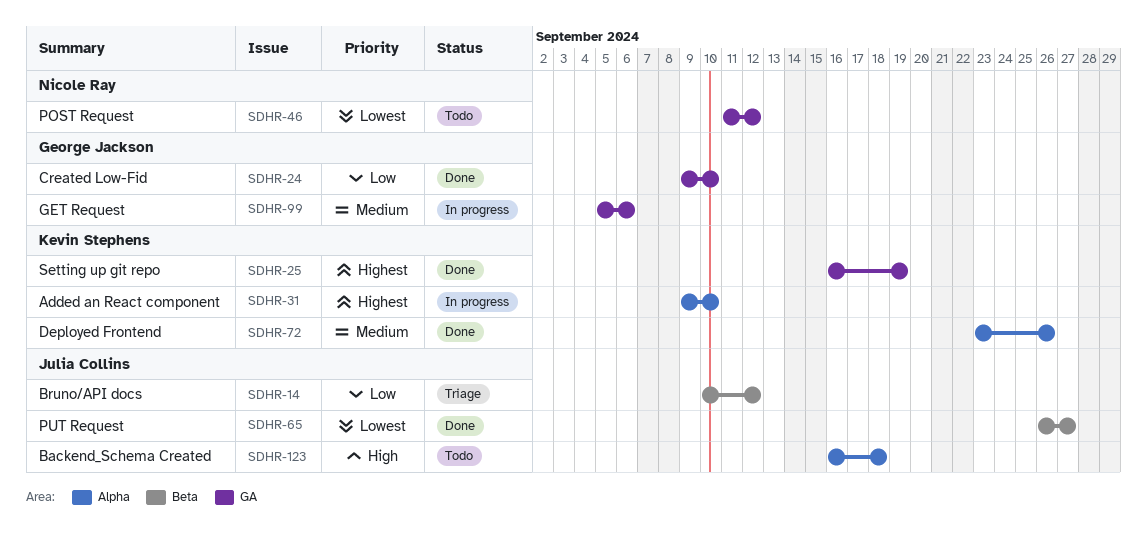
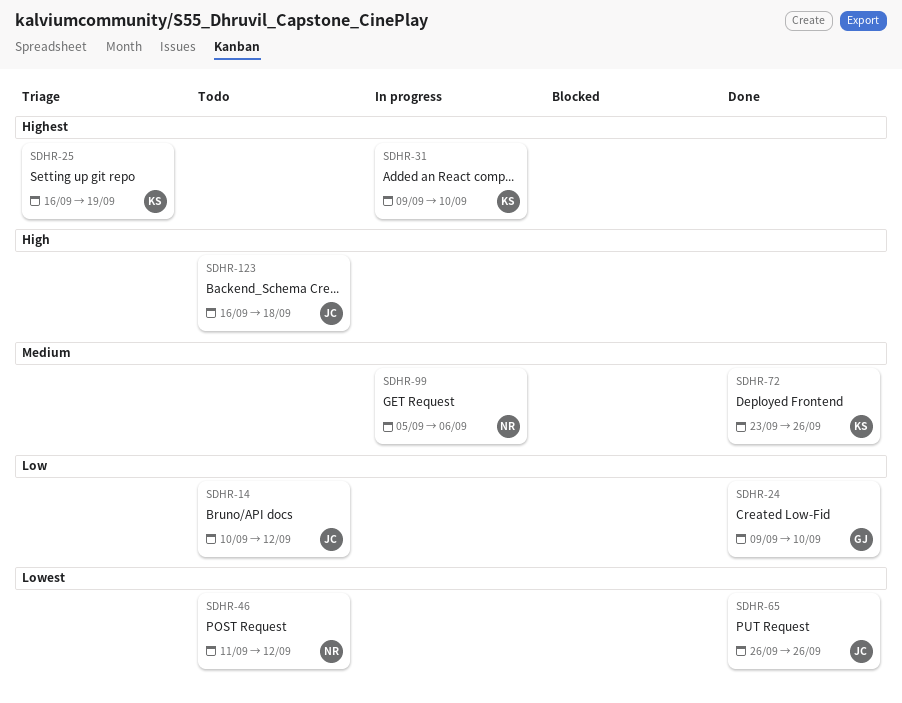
SDHR-14, status: Triage -> Todo
SDHR-25, status: Done -> Triage
SDHR-65, due: Sep 27 -> Sep 26
SDHR-99, owner: George Jackson -> Nicole Ray

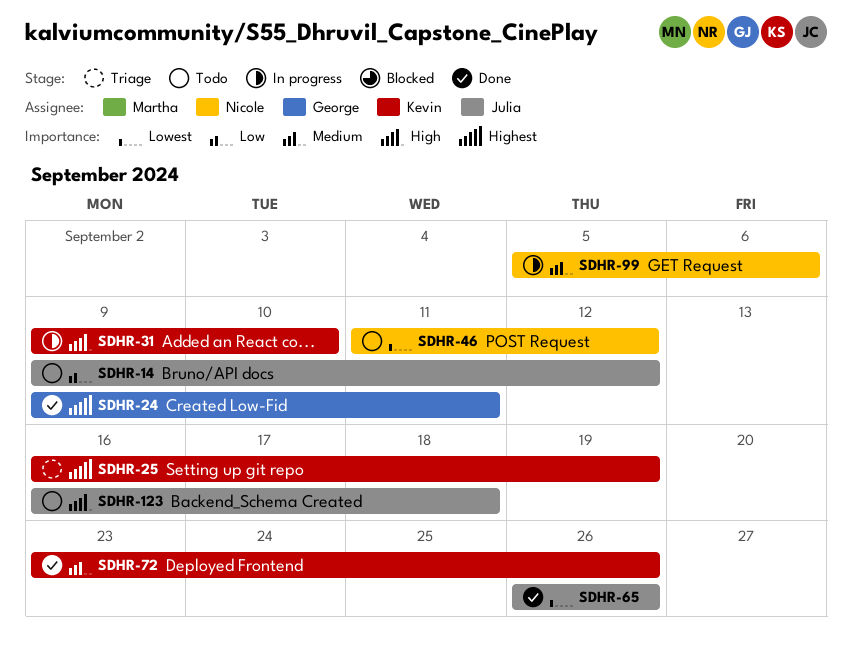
SDHR-14, start: Sep 10 -> Sep 9
SDHR-24, priority: Low -> Highest
SDHR-24, due: Sep 10 -> Sep 11
SDHR-31, priority: Highest -> High

